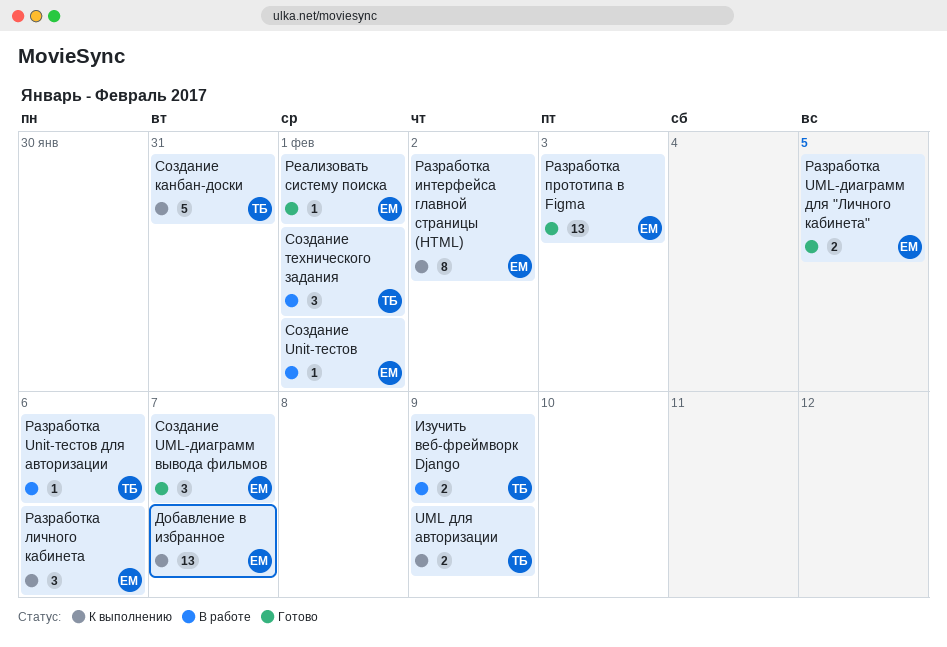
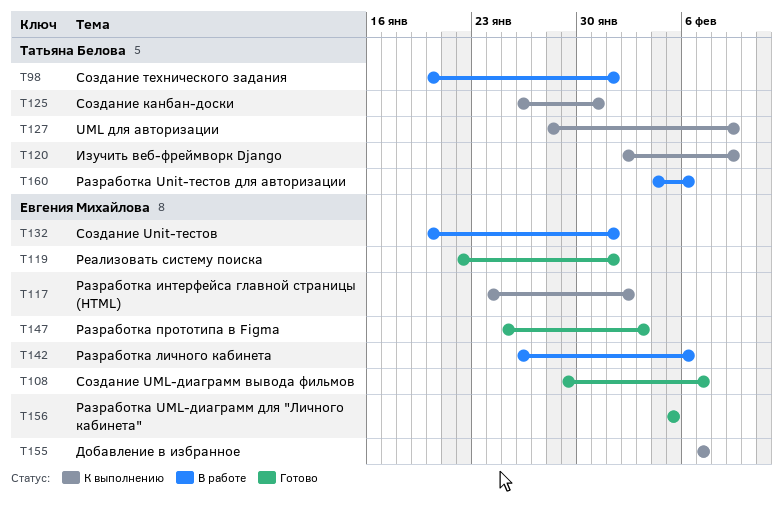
Изучить веб-фреймворк Django, status: В работе -> К выполнению
Разработка личного кабинета, status: К выполнению -> В работе

